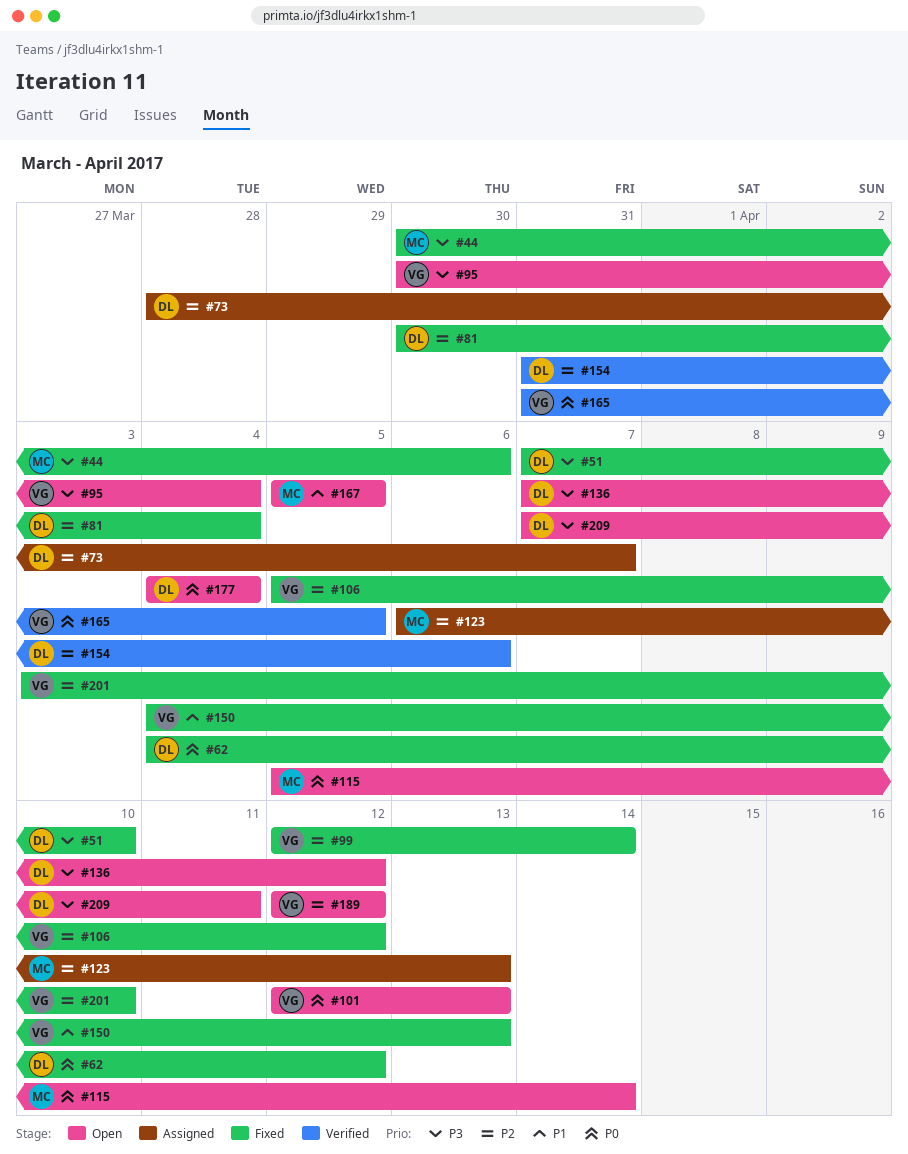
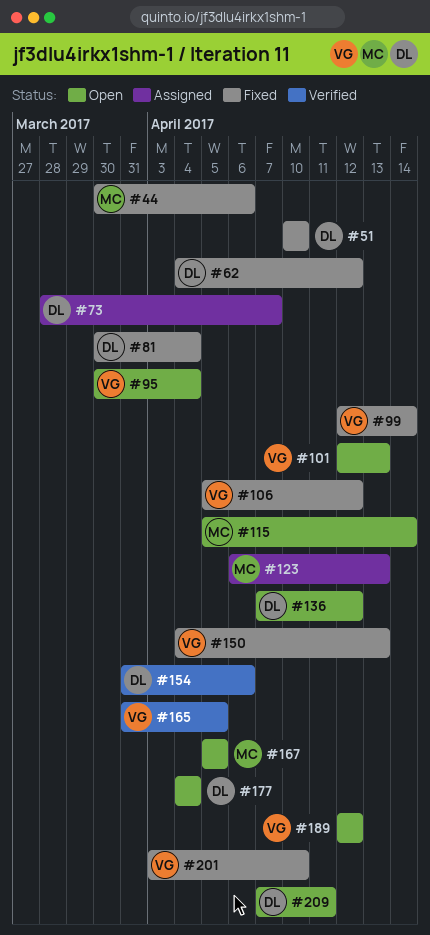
#51, start: Apr 7 -> Apr 10

